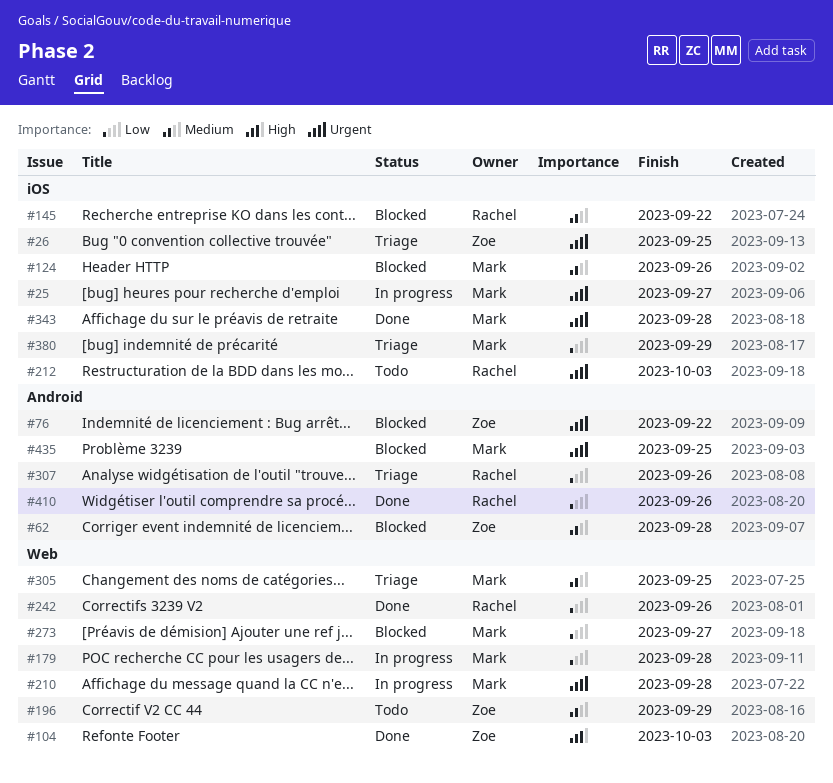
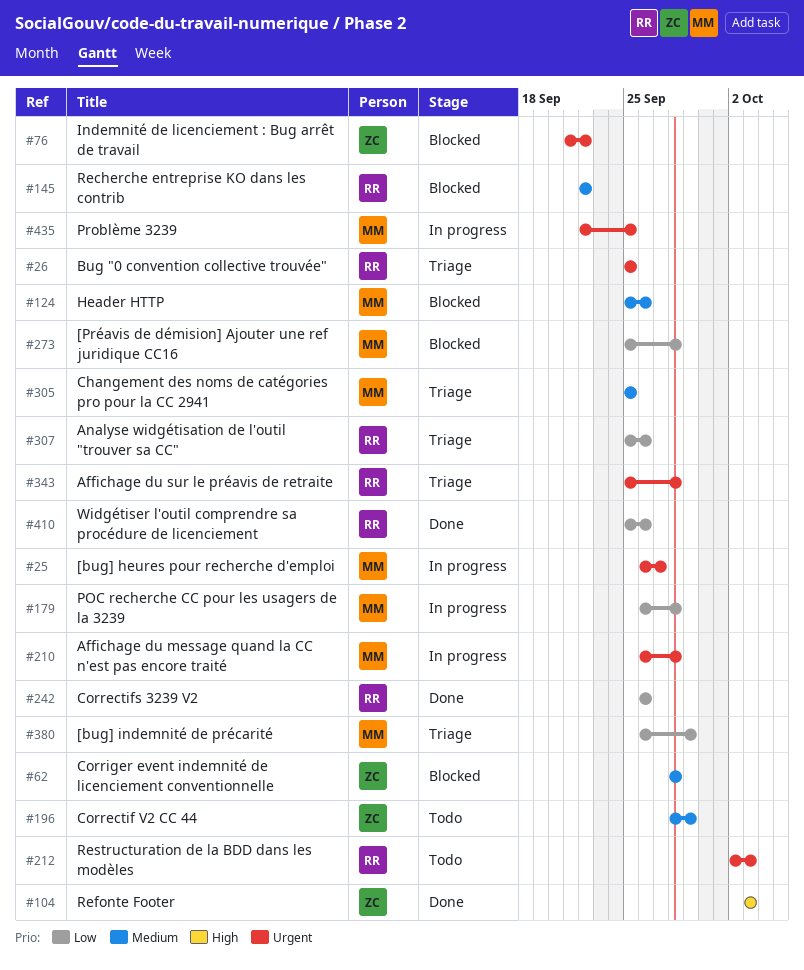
#26, owner: Zoe -> Rachel
#273, due: Sep 27 -> Sep 28
#343, status: Done -> Triage
#343, owner: Mark -> Rachel
#435, status: Blocked -> In progress

